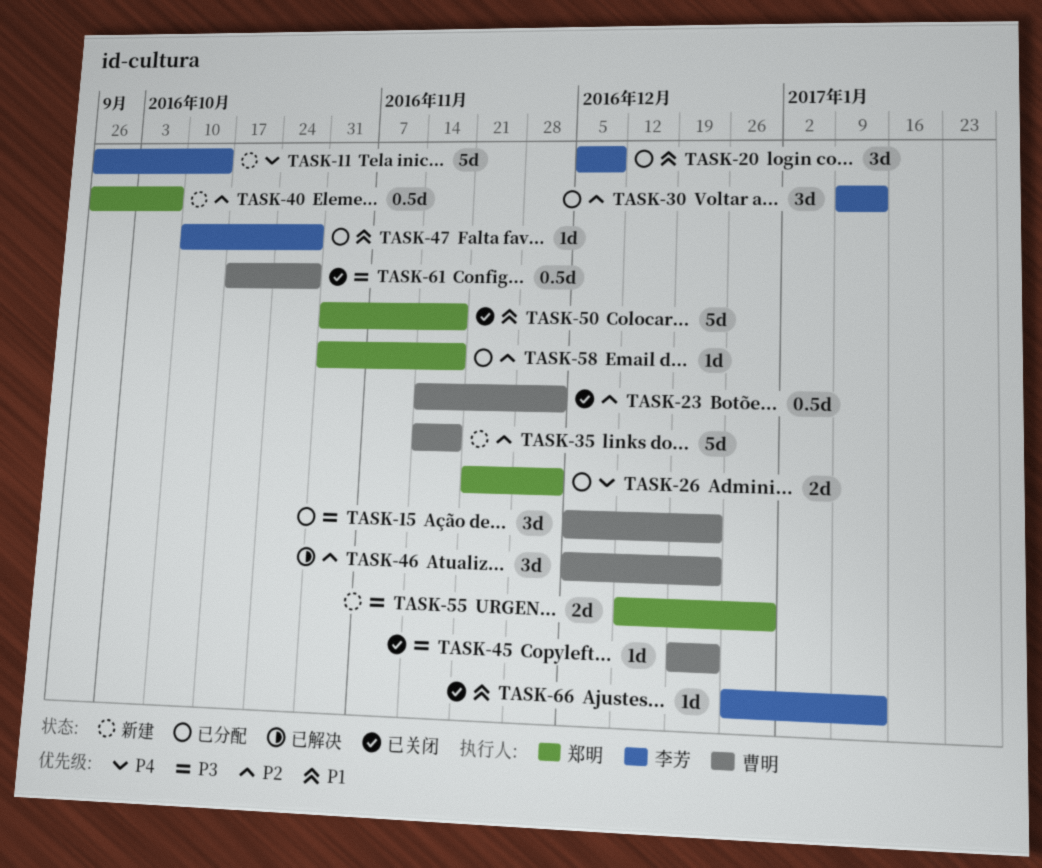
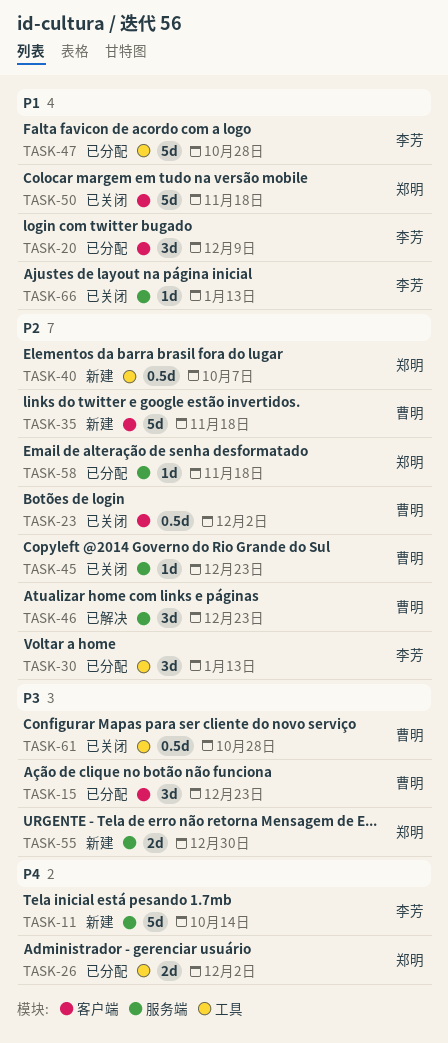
TASK-45, priority: P3 -> P2
TASK-47, estimate: 1d -> 5d

